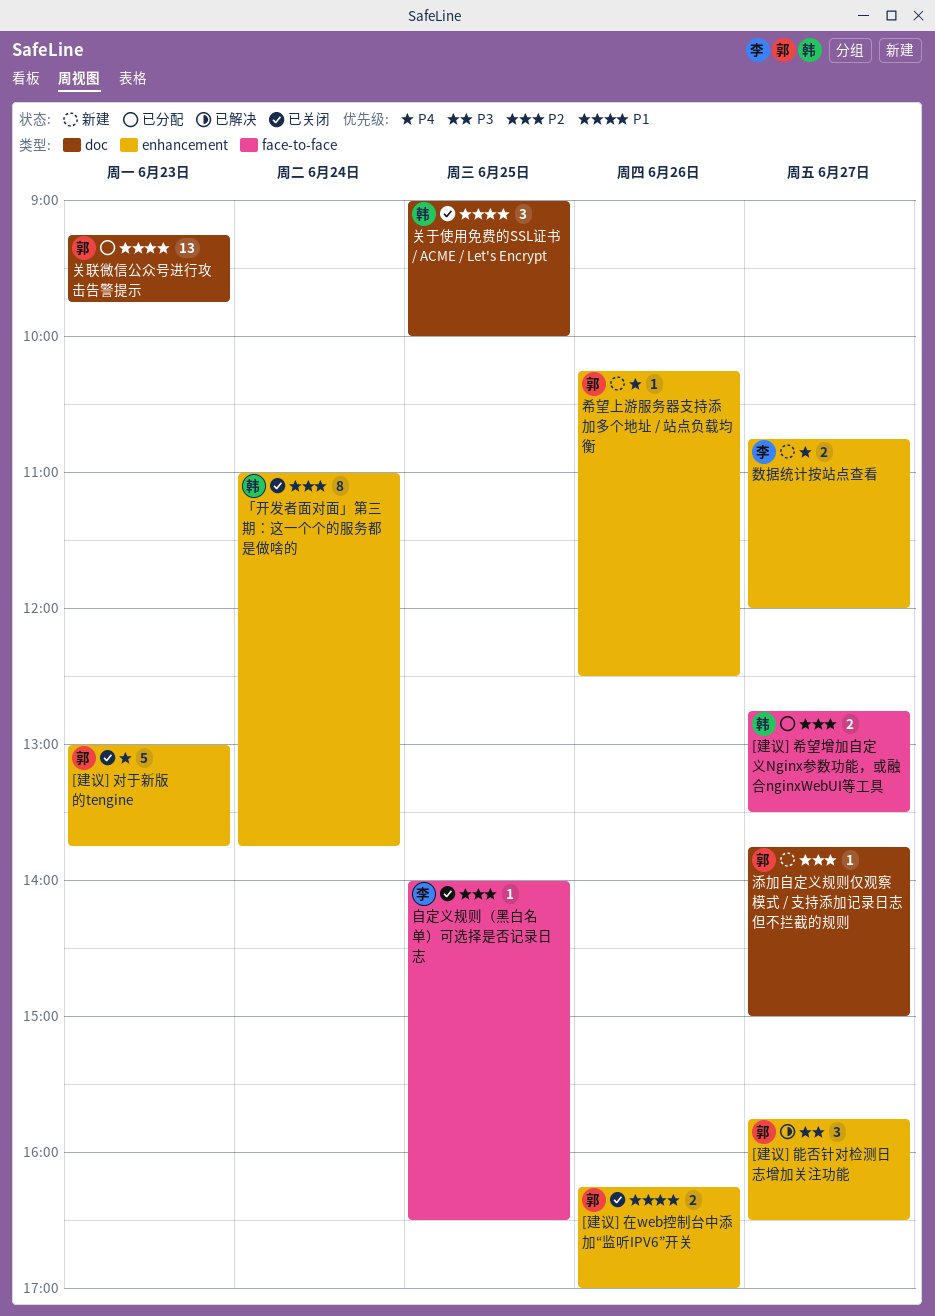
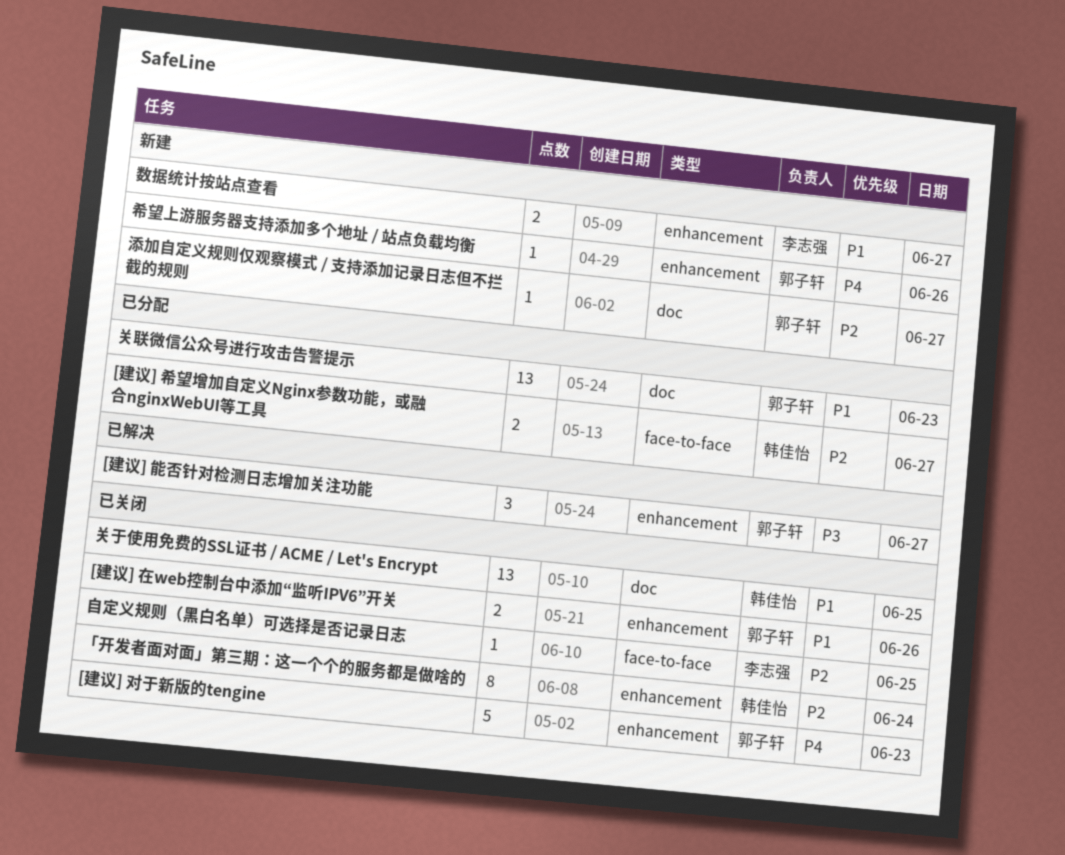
关于使用免费的SSL证书 / ACME / Let's Encrypt, estimate: 3 -> 13
数据统计按站点查看, priority: P4 -> P1

